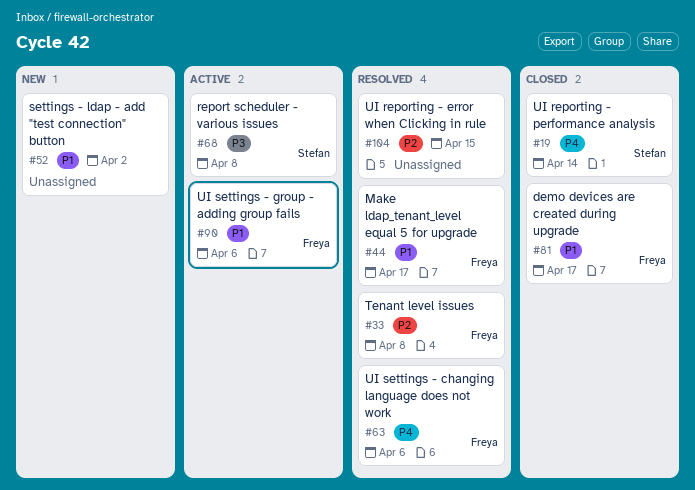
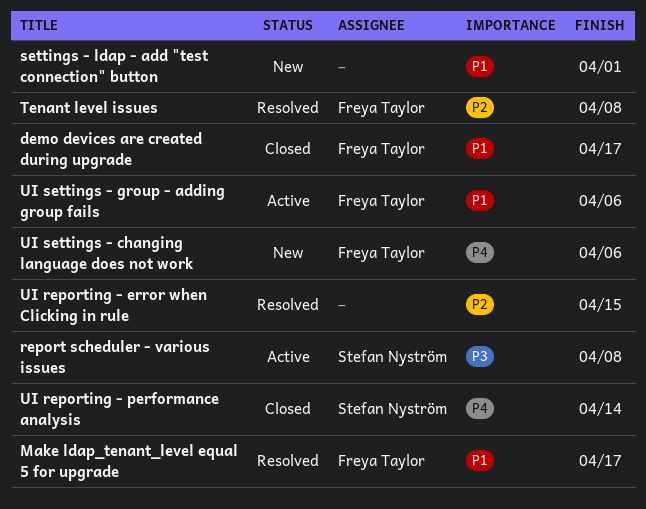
settings - ldap - add "test connection" button, due: Apr 2 -> Apr 1
UI settings - changing language does not work, status: Resolved -> New

